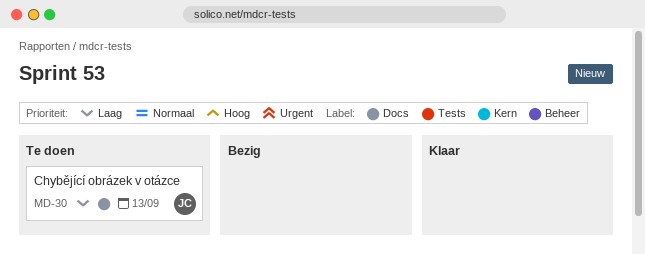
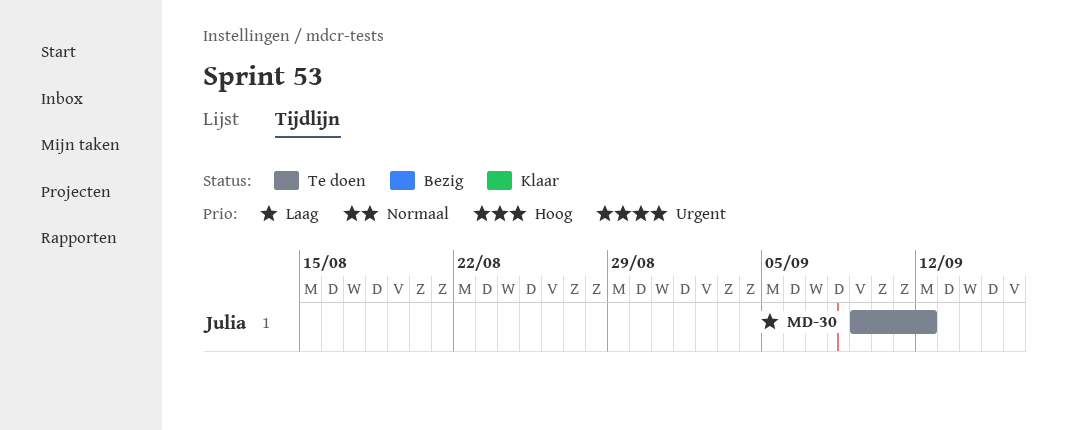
MD-30, due: Sep 13 -> Sep 12

